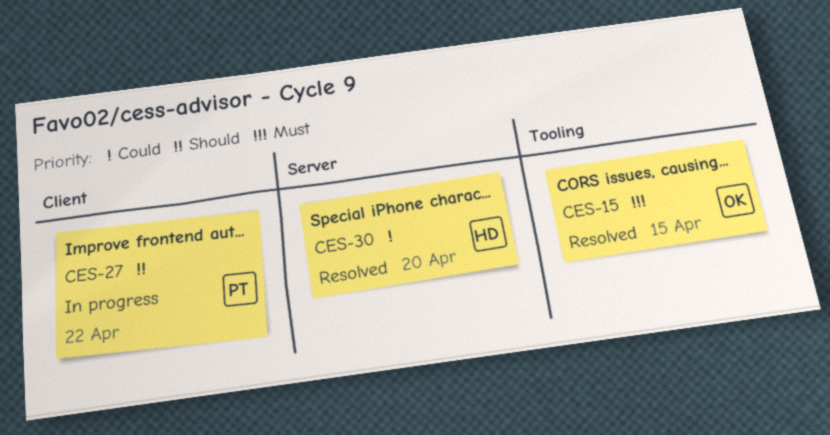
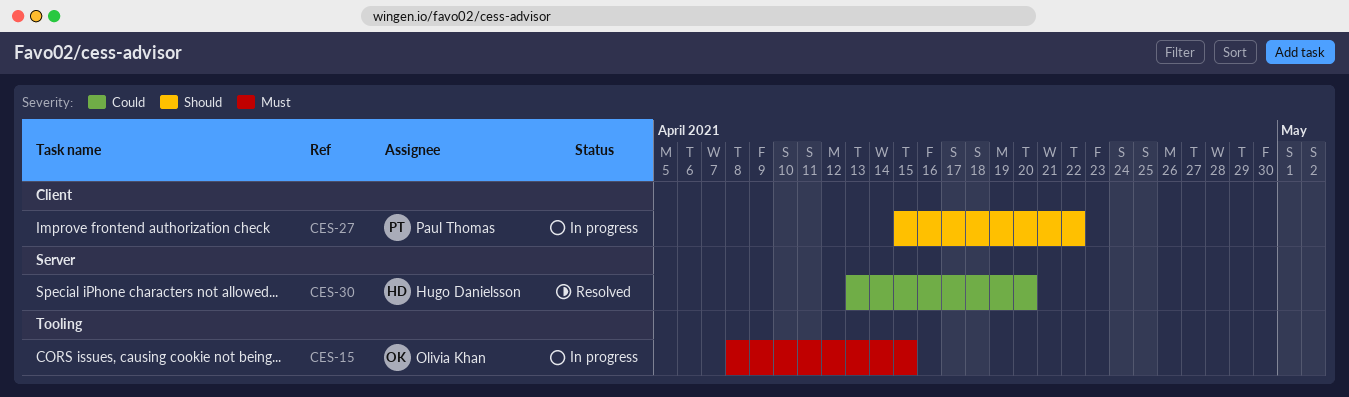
CES-15, status: Resolved -> In progress

